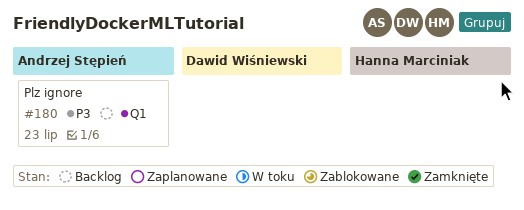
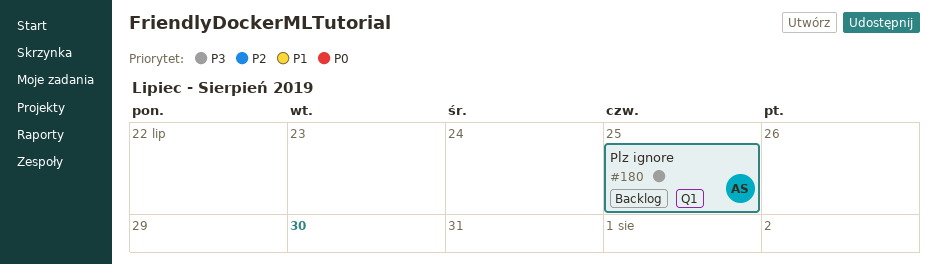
#180, due: Jul 23 -> Jul 25

